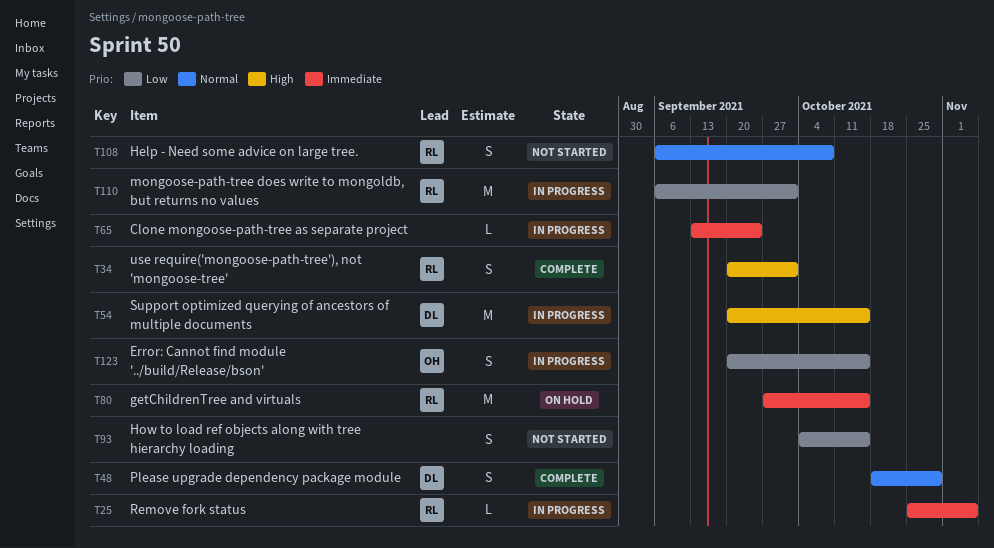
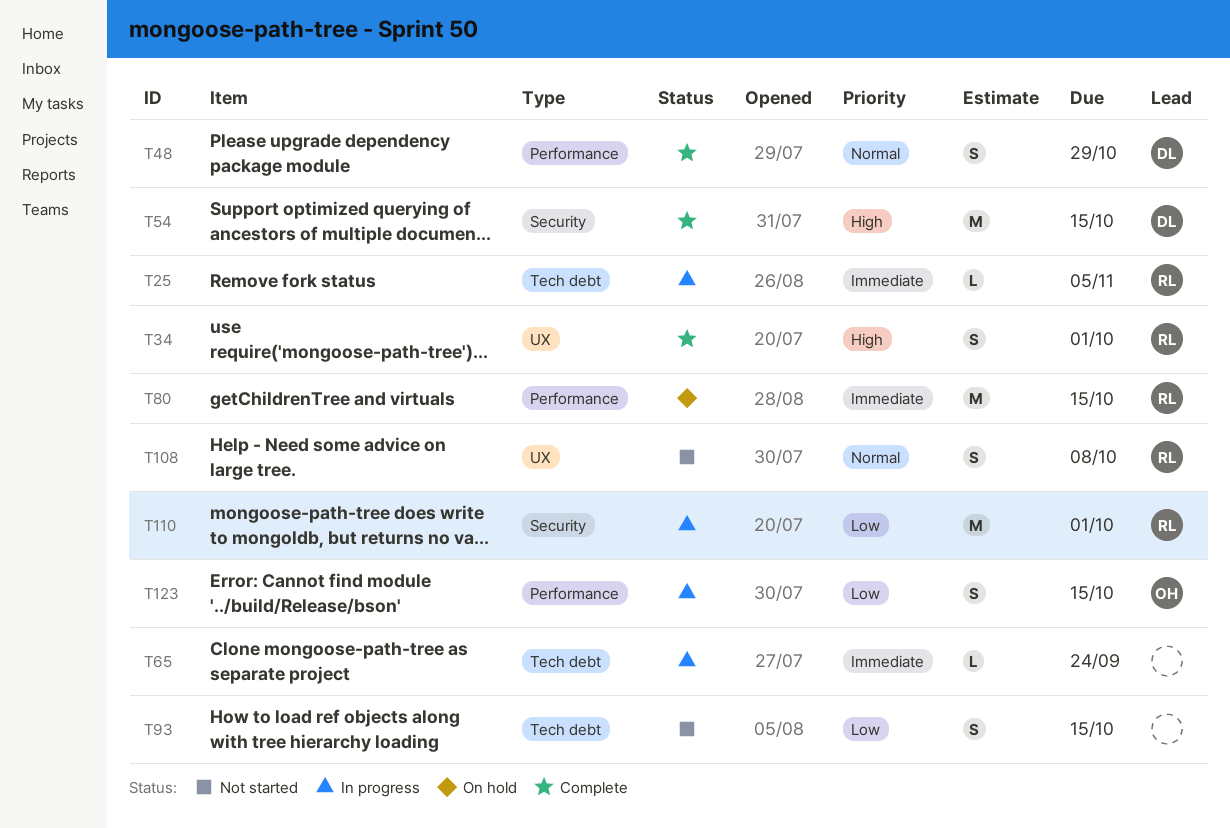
T54, status: In progress -> Complete

